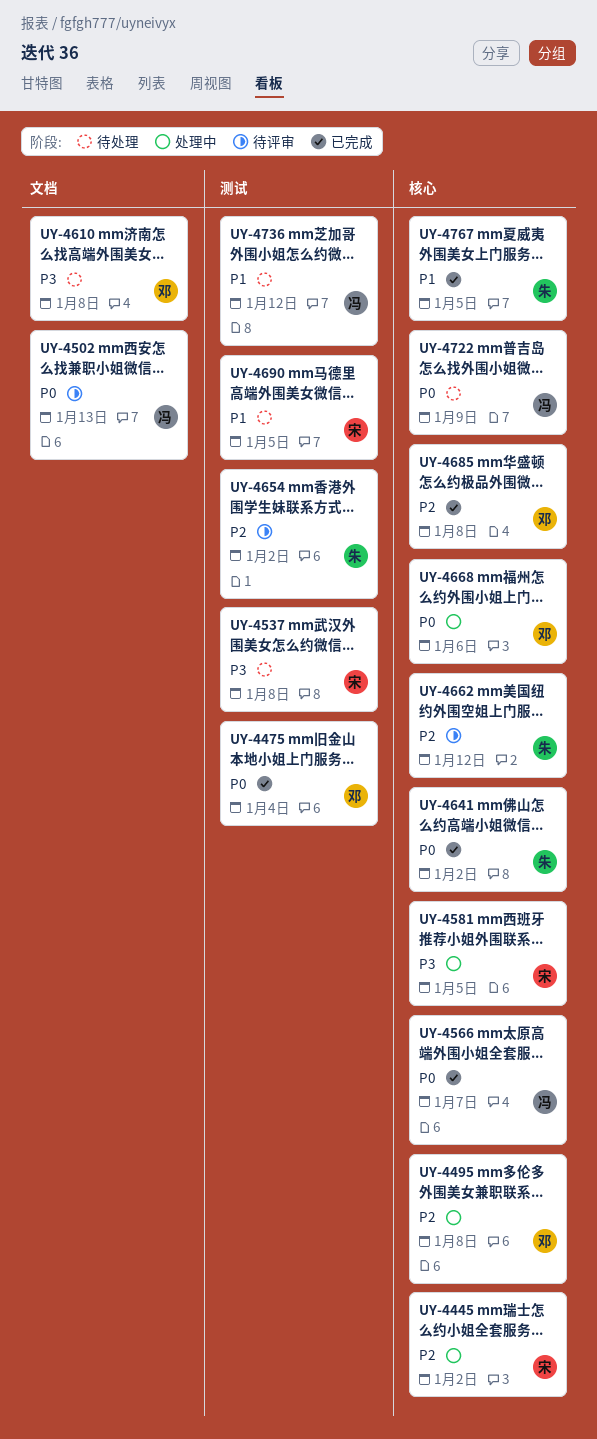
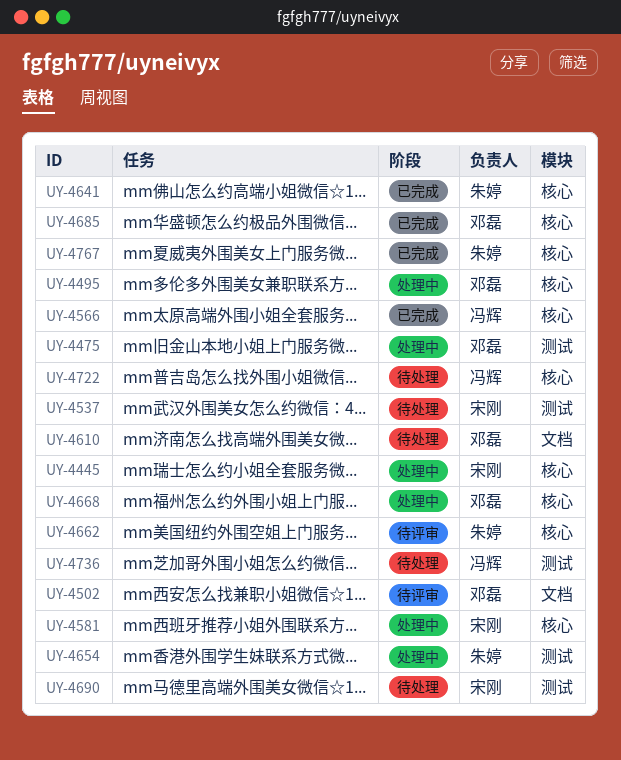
UY-4475, status: 已完成 -> 处理中
UY-4502, owner: 冯辉 -> 邓磊
UY-4654, status: 待评审 -> 处理中

